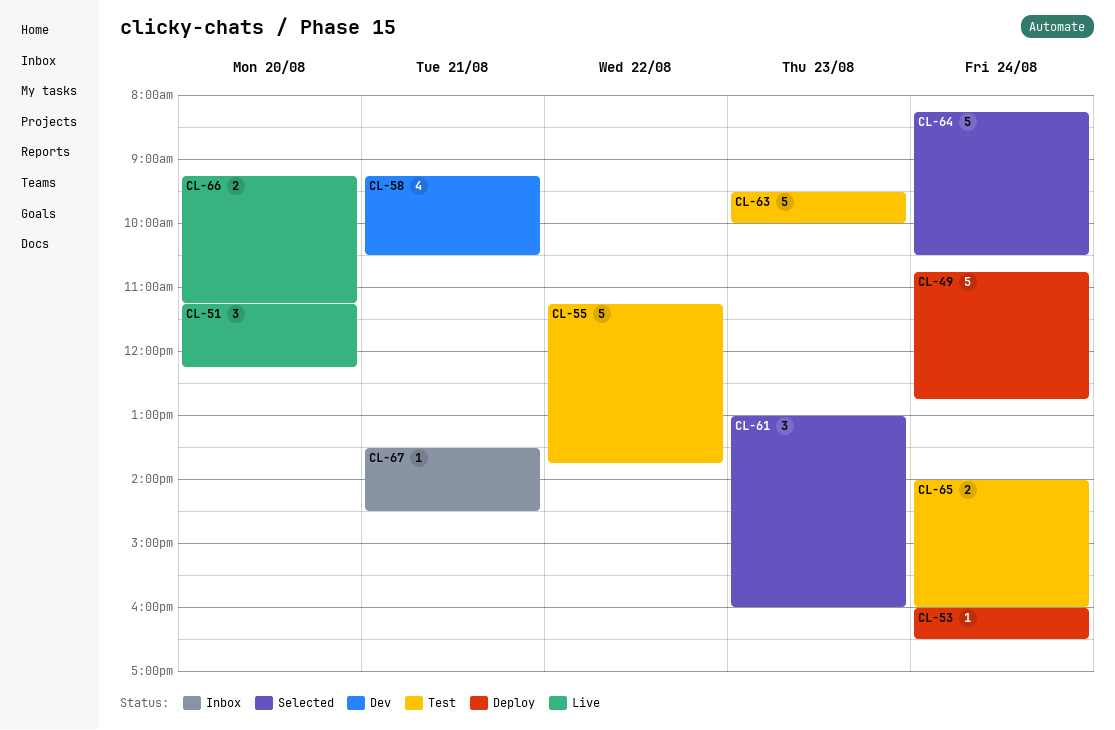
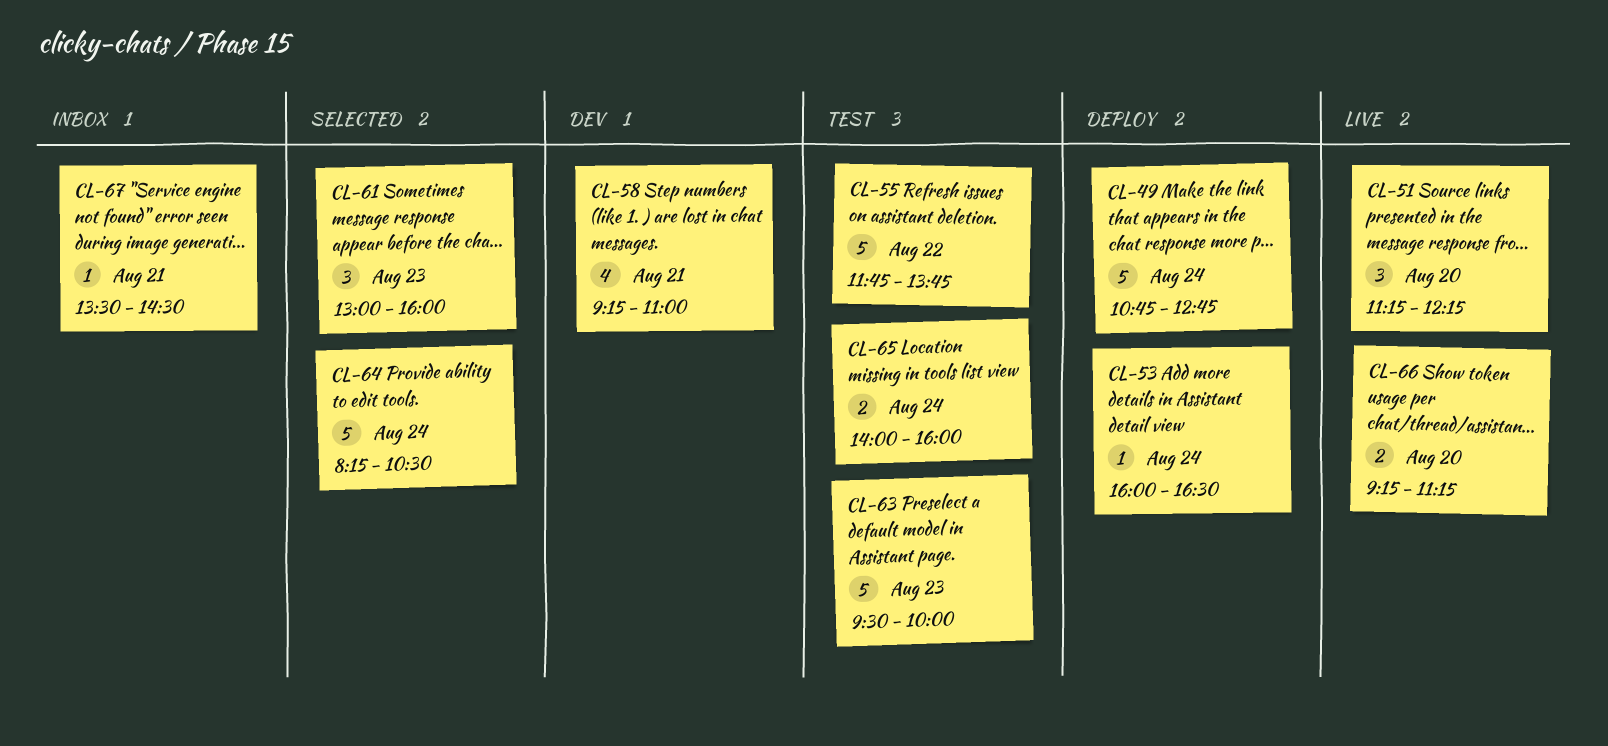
CL-55, begins: 11:15 -> 11:45
CL-58, ends: 10:30 -> 11:00

